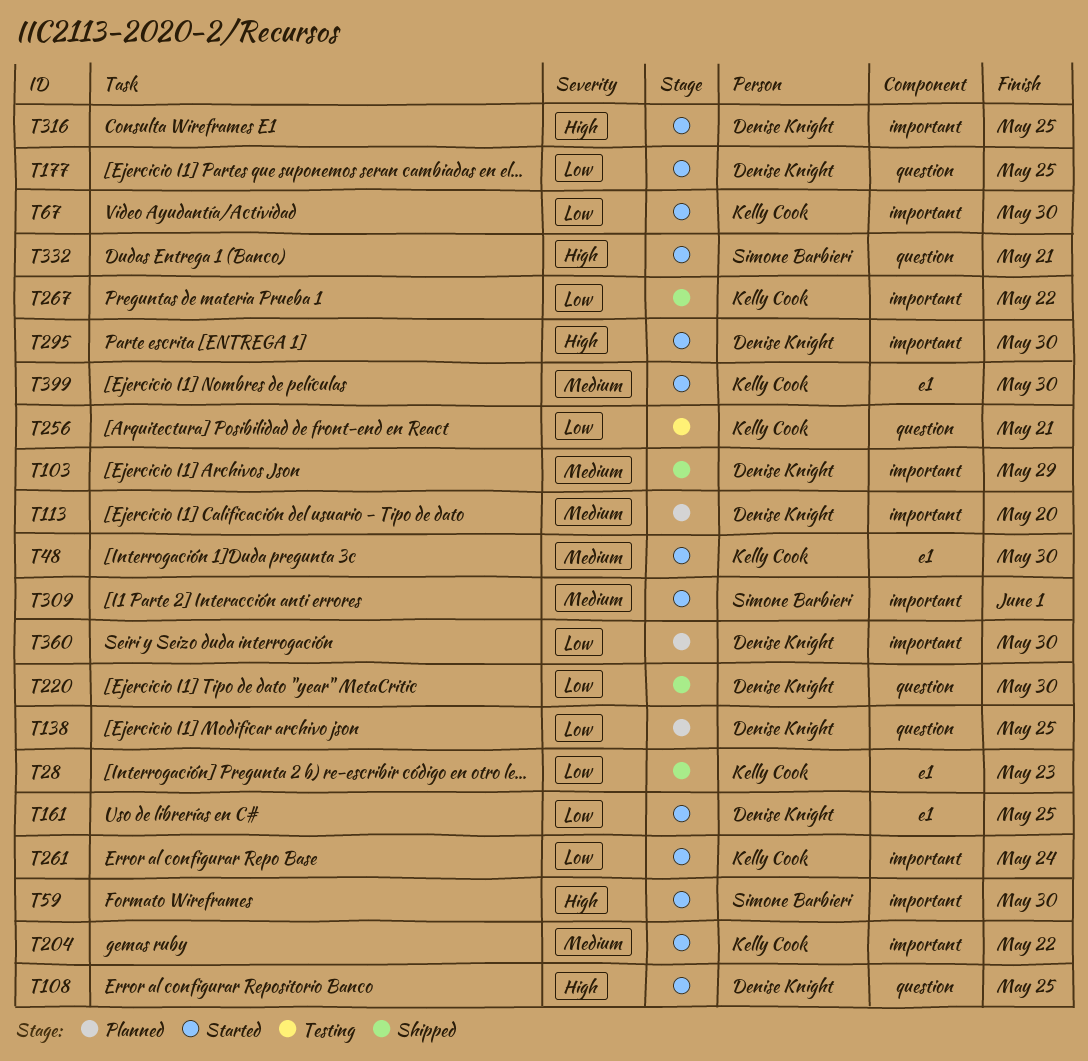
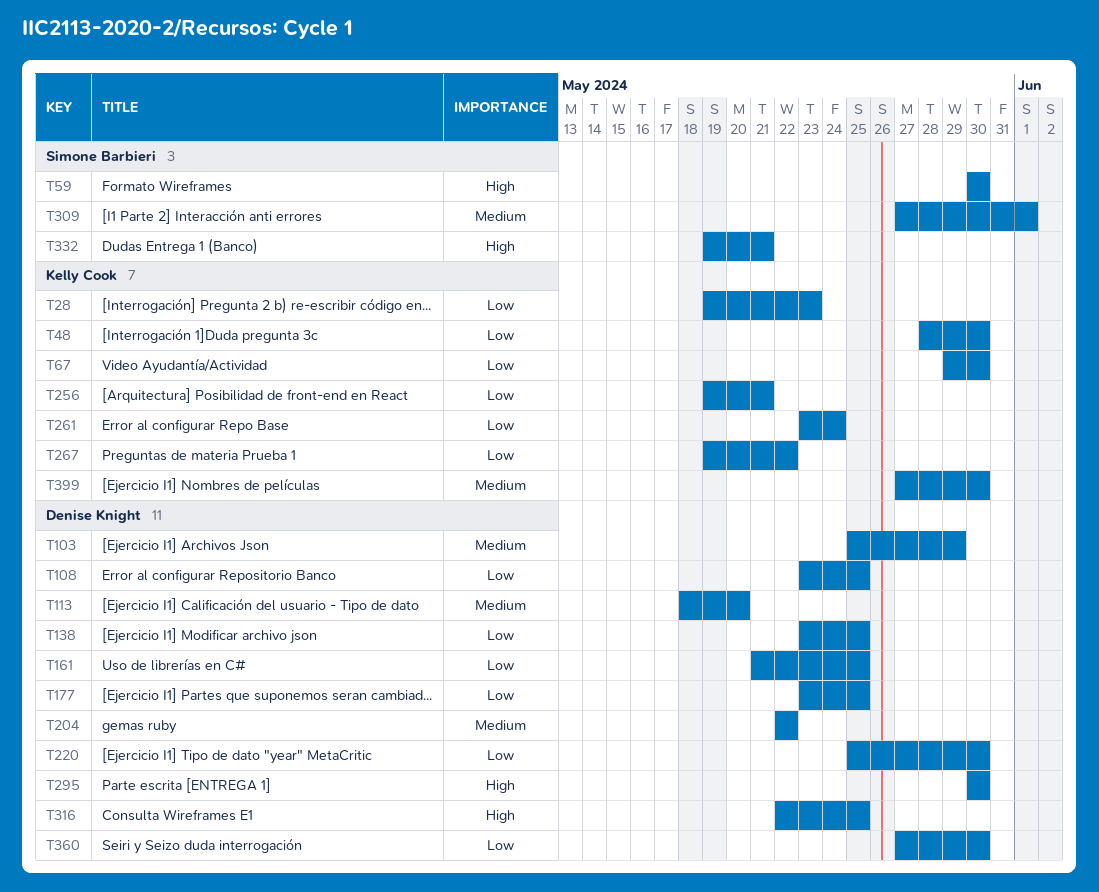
T48, priority: Medium -> Low
T108, priority: High -> Low
T204, owner: Kelly Cook -> Denise Knight

